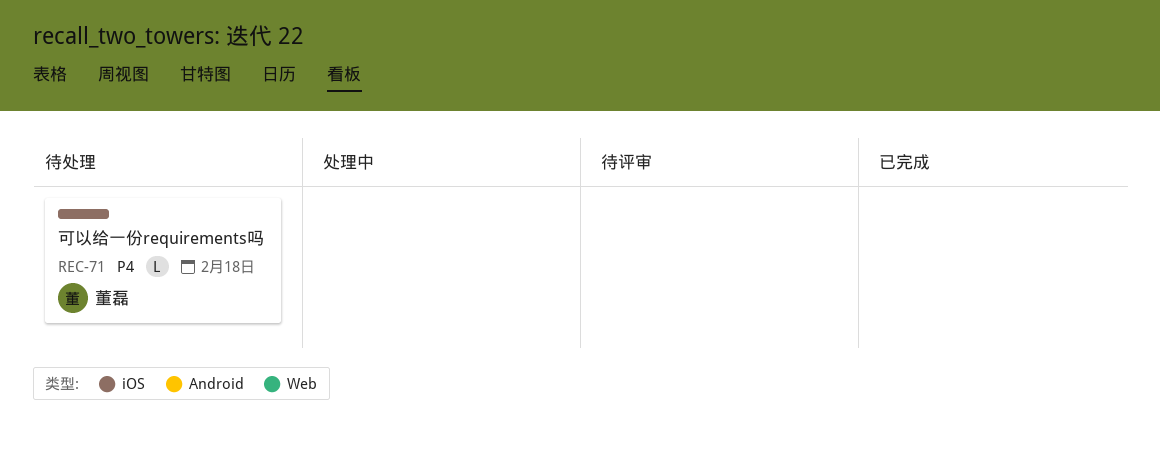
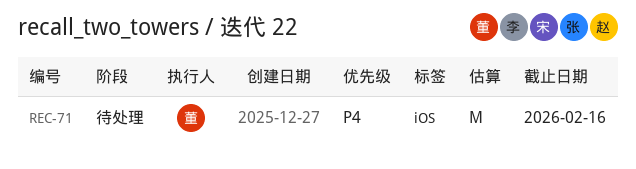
REC-71, estimate: L -> M
REC-71, due: Feb 18 -> Feb 16

